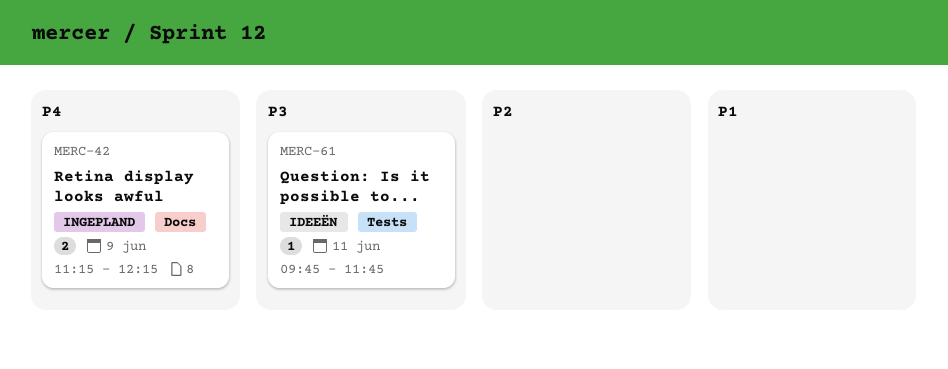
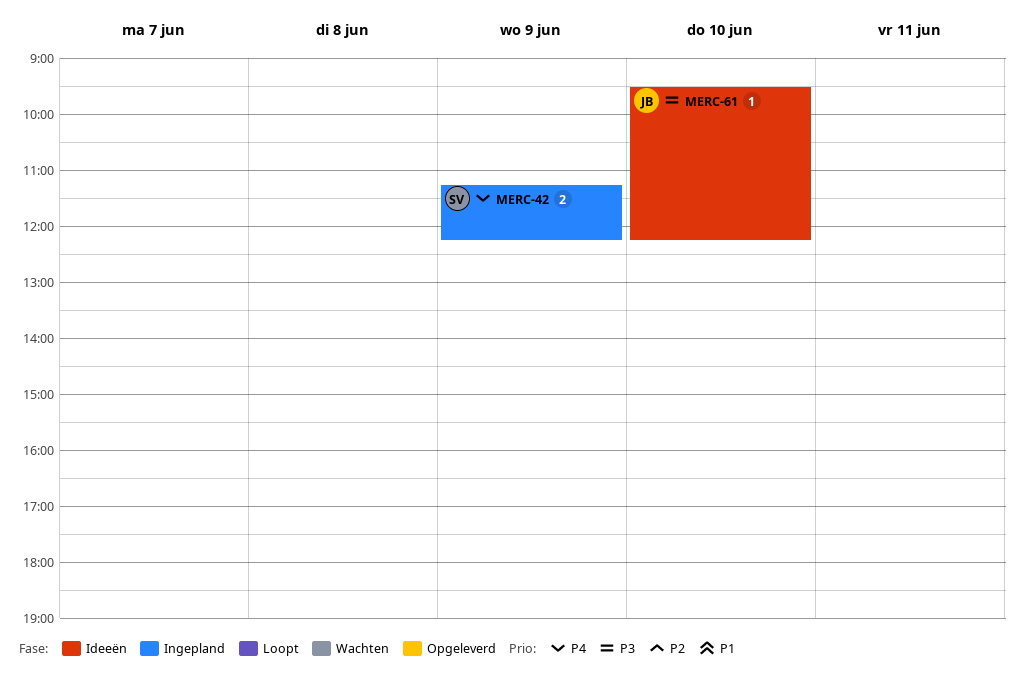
MERC-61, day: Jun 11 -> Jun 10
MERC-61, begins: 09:45 -> 09:30
MERC-61, ends: 11:45 -> 12:15

